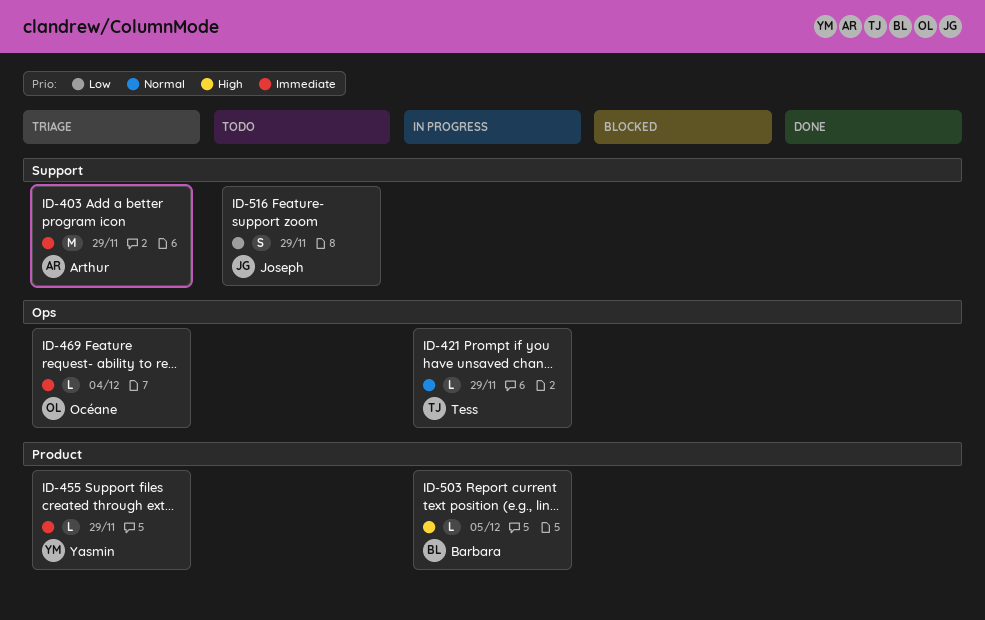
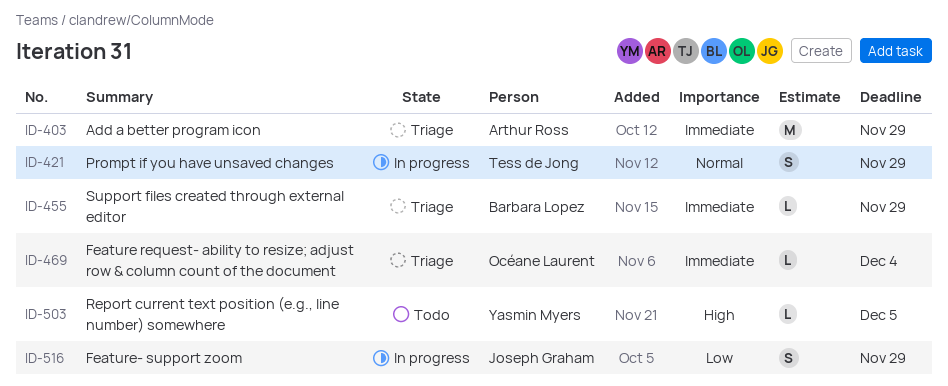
ID-421, estimate: L -> S
ID-455, owner: Yasmin Myers -> Barbara Lopez
ID-503, status: In progress -> Todo
ID-503, owner: Barbara Lopez -> Yasmin Myers
ID-516, status: Todo -> In progress

